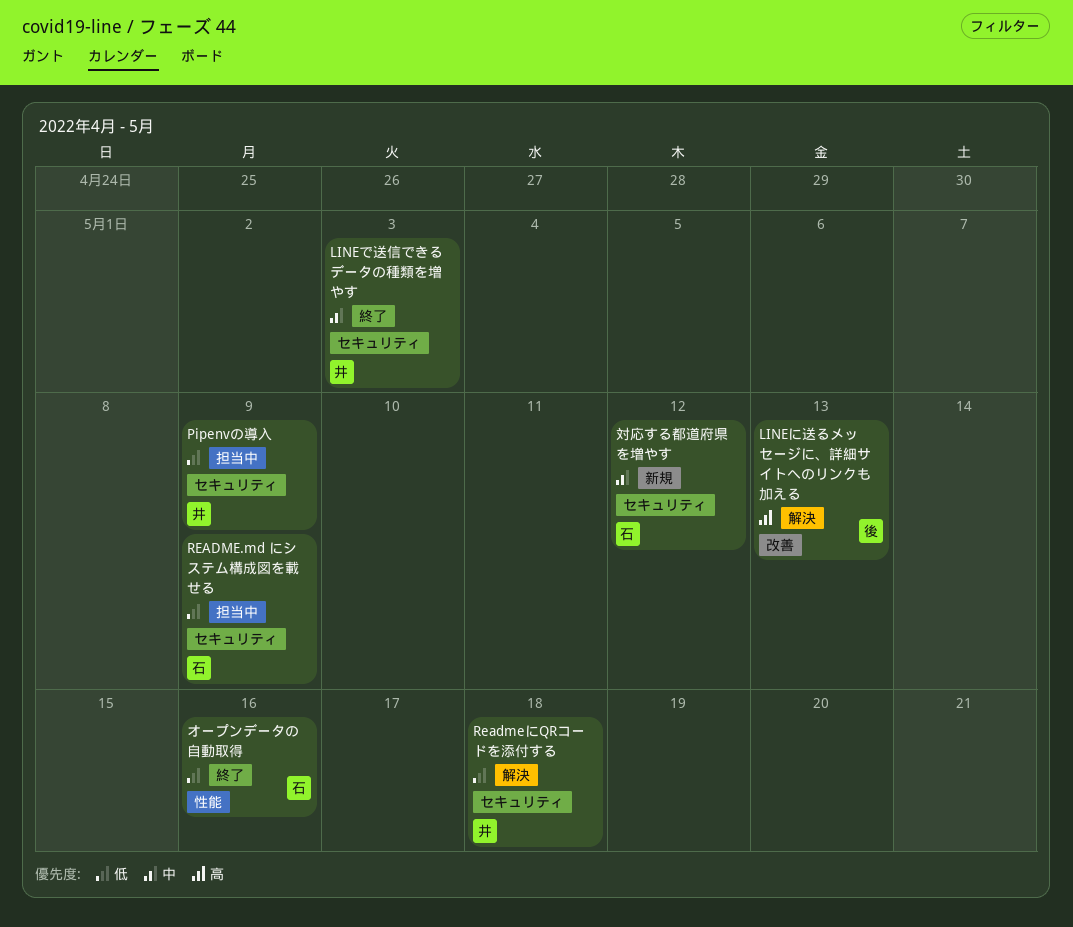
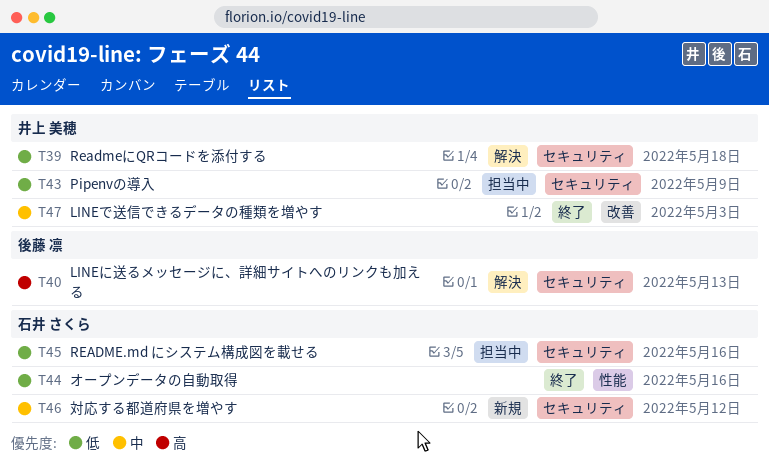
LINEで送信できるデータの種類を増やす, label: セキュリティ -> 改善
LINEに送るメッセージに、詳細サイトへのリンクも加える, label: 改善 -> セキュリティ
README.md にシステム構成図を載せる, due: May 9 -> May 16

